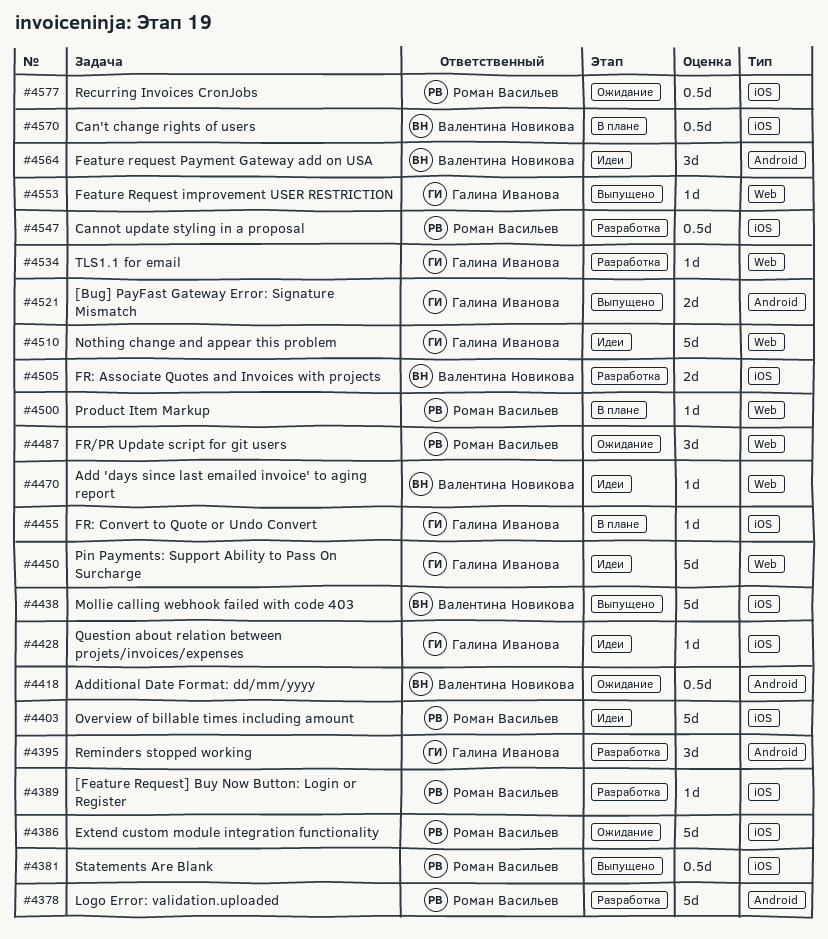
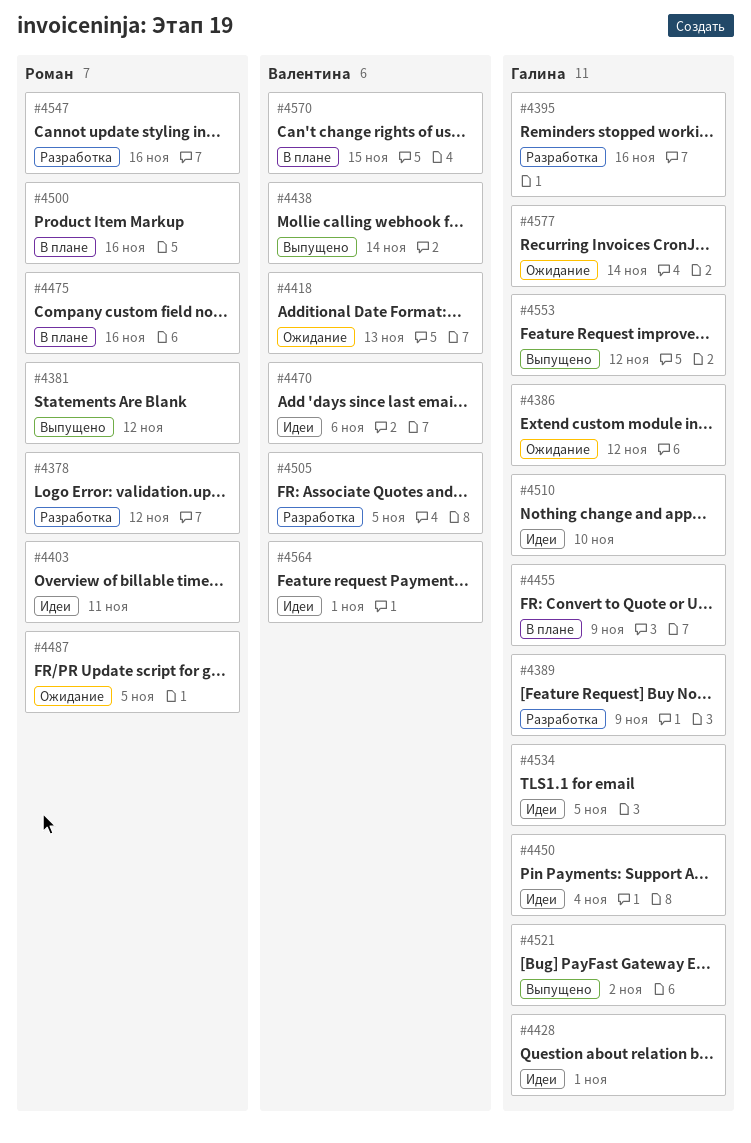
#4386, owner: Роман Васильев -> Галина Иванова
#4389, owner: Роман Васильев -> Галина Иванова
#4475: none -> present
#4534, status: Разработка -> Идеи
#4577, owner: Роман Васильев -> Галина Иванова

